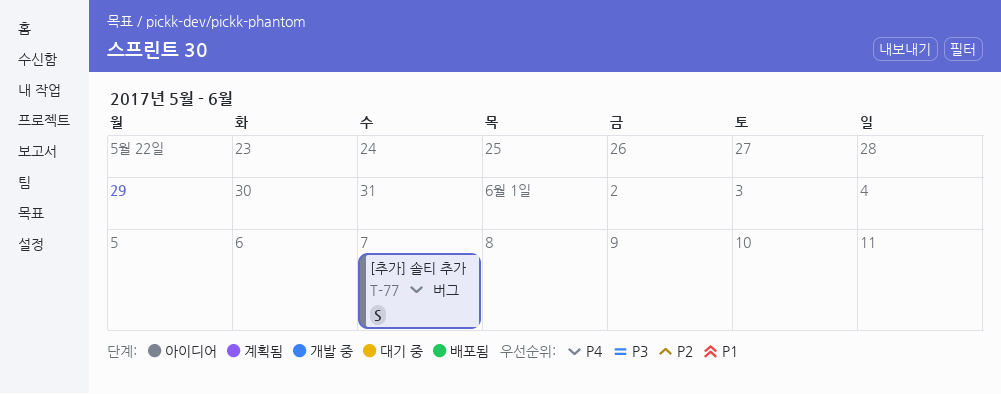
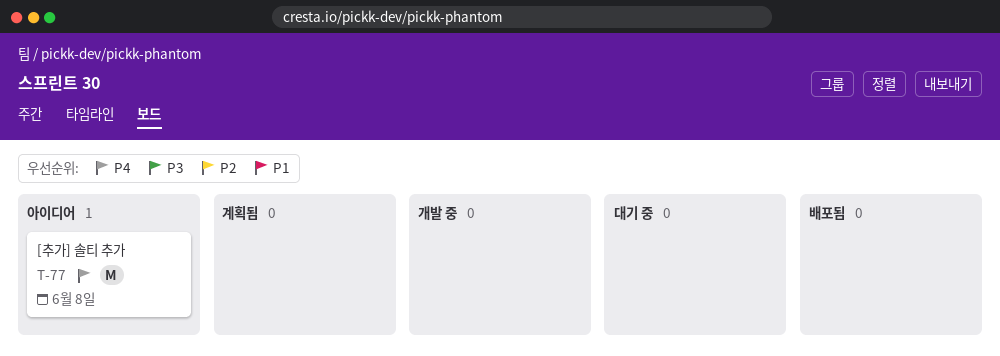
T-77, estimate: S -> M
T-77, due: Jun 7 -> Jun 8

